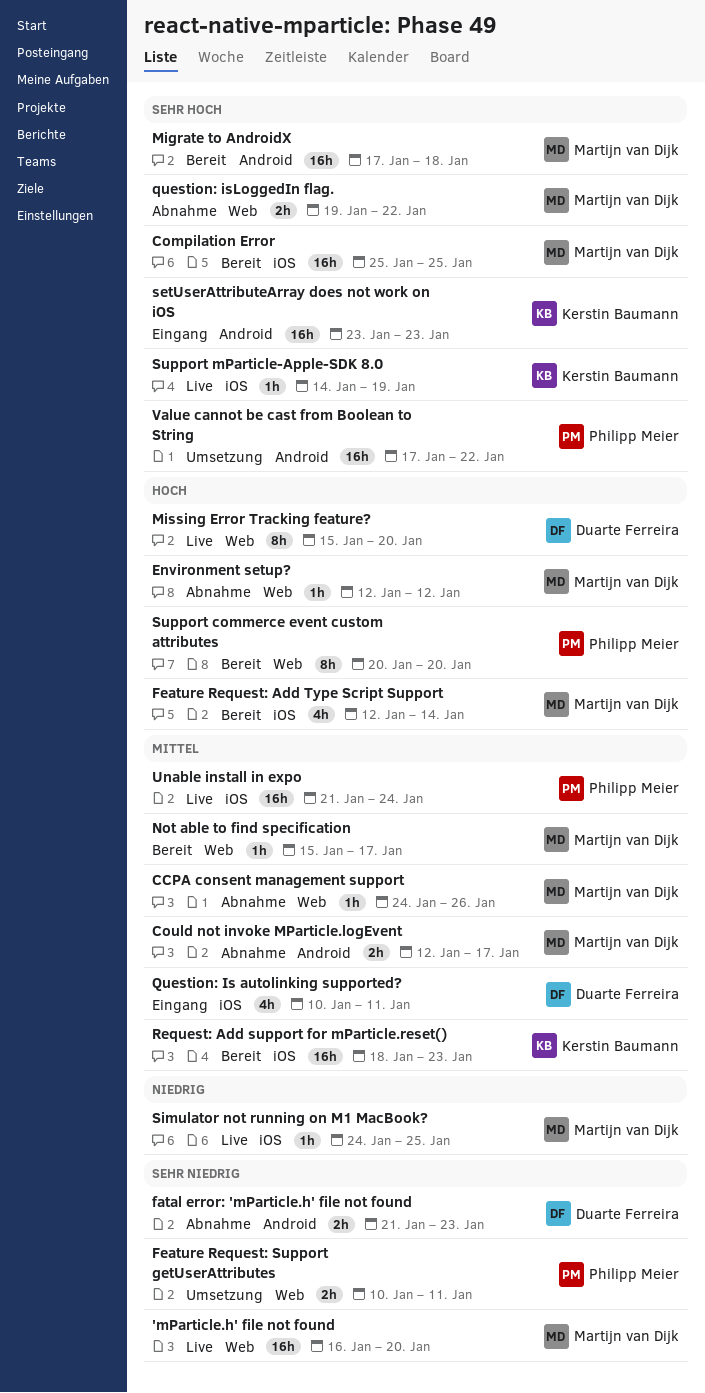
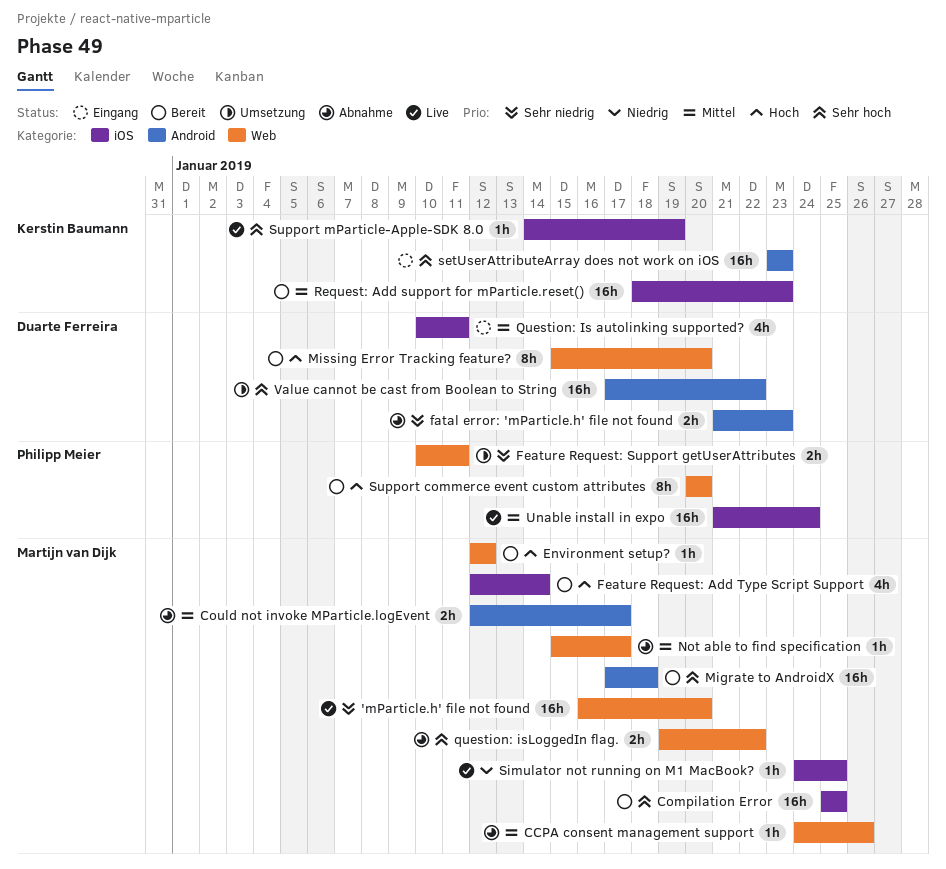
Environment setup?, status: Abnahme -> Bereit
Missing Error Tracking feature?, status: Live -> Bereit
Not able to find specification, status: Bereit -> Abnahme
Value cannot be cast from Boolean to String, owner: Philipp Meier -> Duarte Ferreira

